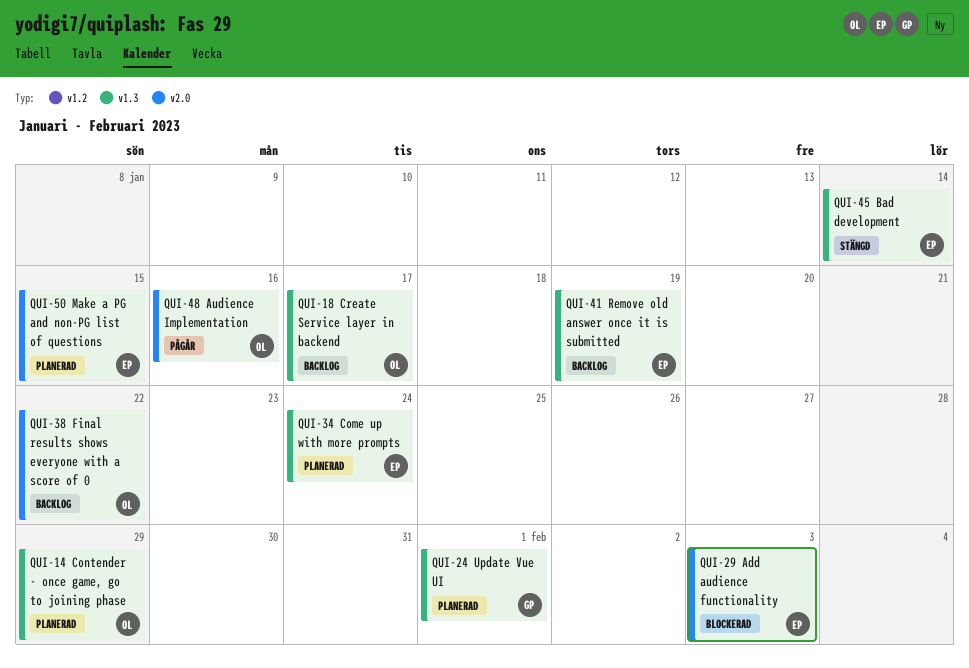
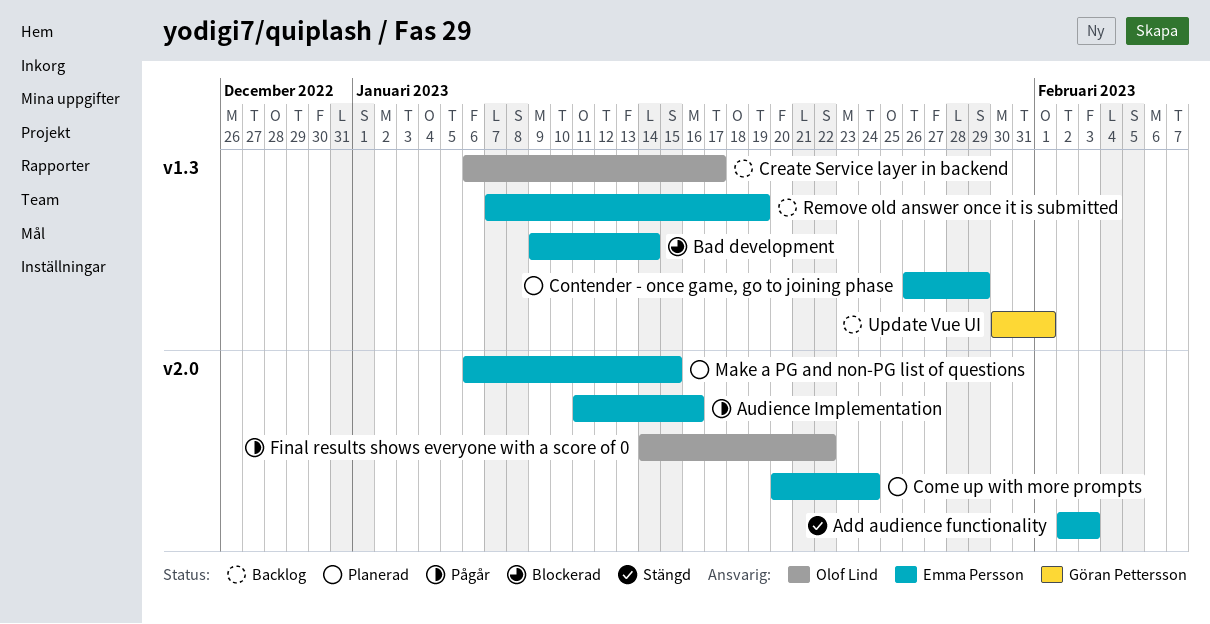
Add audience functionality, status: Blockerad -> Stängd
Audience Implementation, owner: Olof Lind -> Emma Persson
Bad development, status: Stängd -> Blockerad
Come up with more prompts, label: v1.3 -> v2.0
Contender - once game, go to joining phase, owner: Olof Lind -> Emma Persson
Final results shows everyone with a score of 0, status: Backlog -> Pågår
Update Vue UI, status: Planerad -> Backlog

